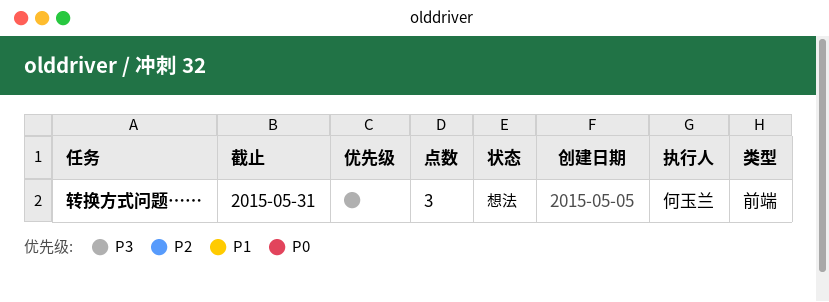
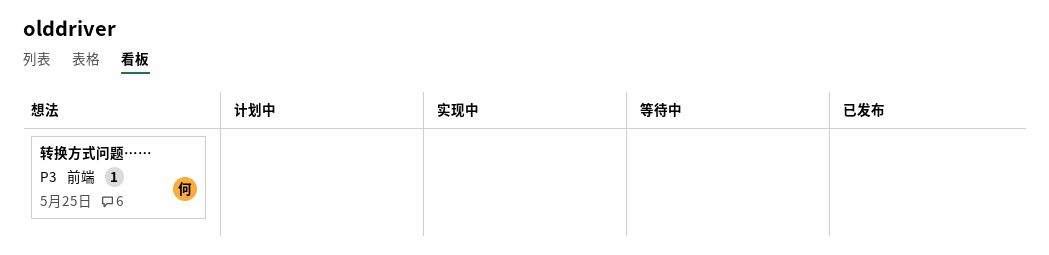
转换方式问题……, estimate: 3 -> 1
转换方式问题……, due: May 31 -> May 25

